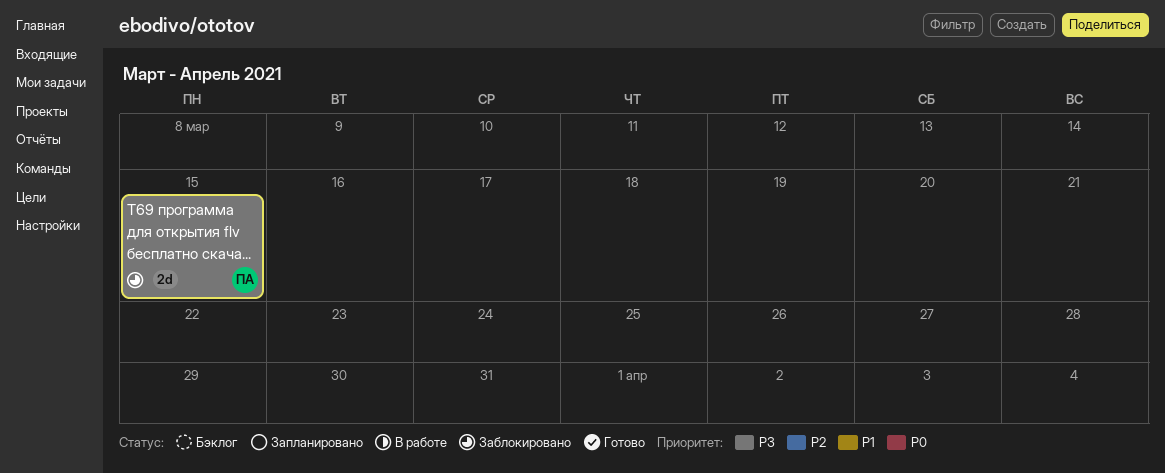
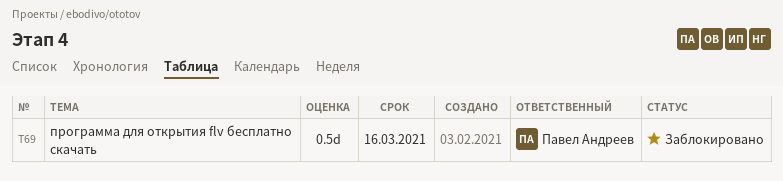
T69, estimate: 2d -> 0.5d
T69, due: Mar 15 -> Mar 16

